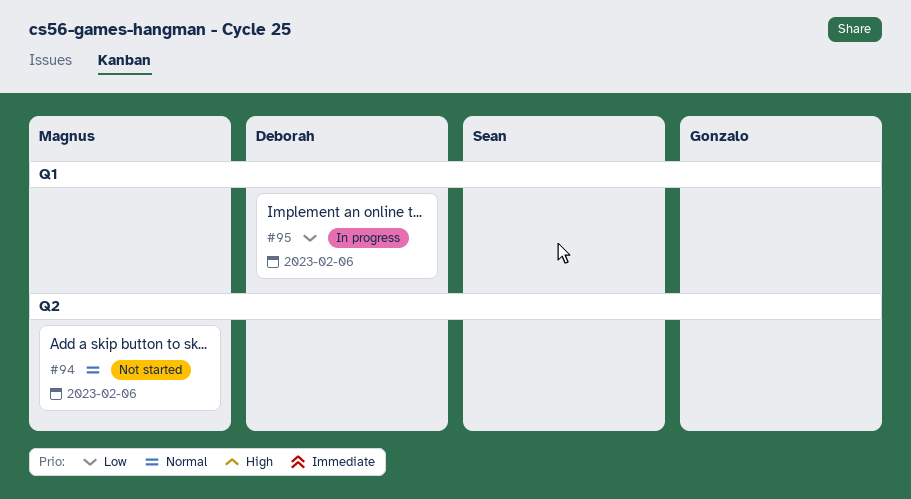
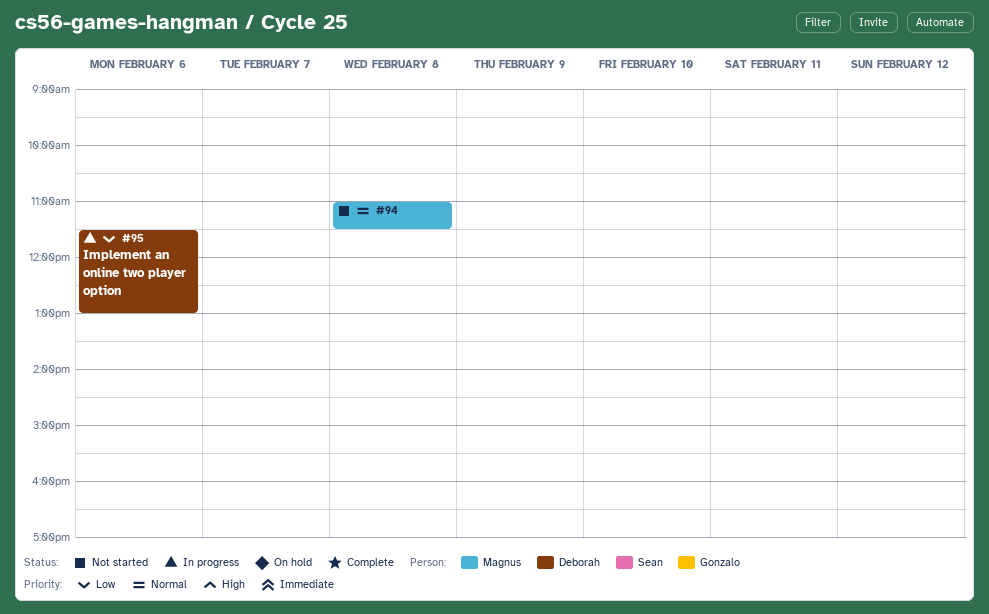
#94, day: Feb 6 -> Feb 8

